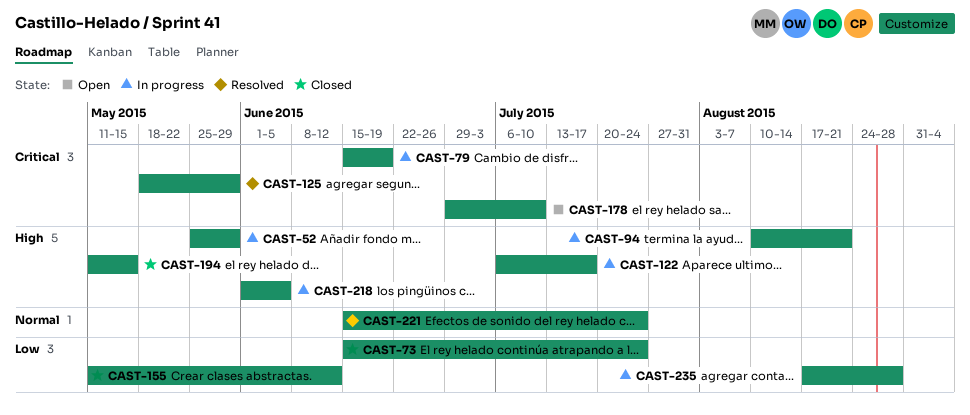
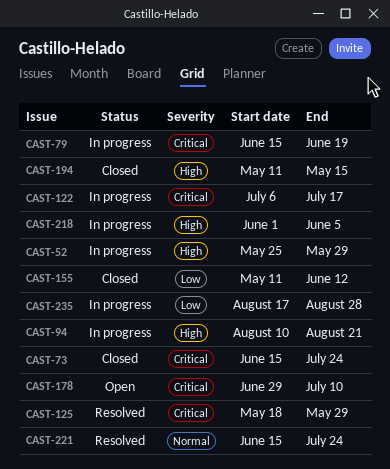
CAST-73, priority: Low -> Critical
CAST-122, priority: High -> Critical

